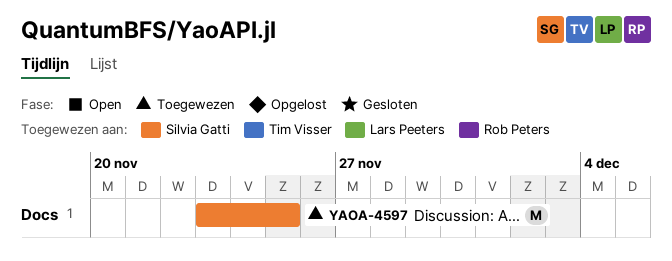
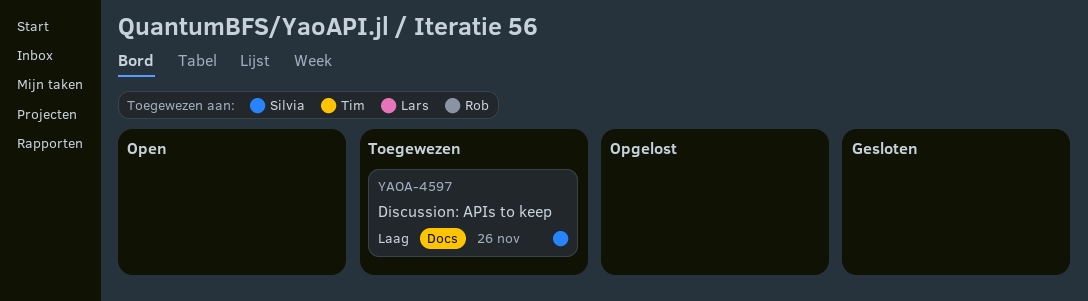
YAOA-4597, due: Nov 25 -> Nov 26

